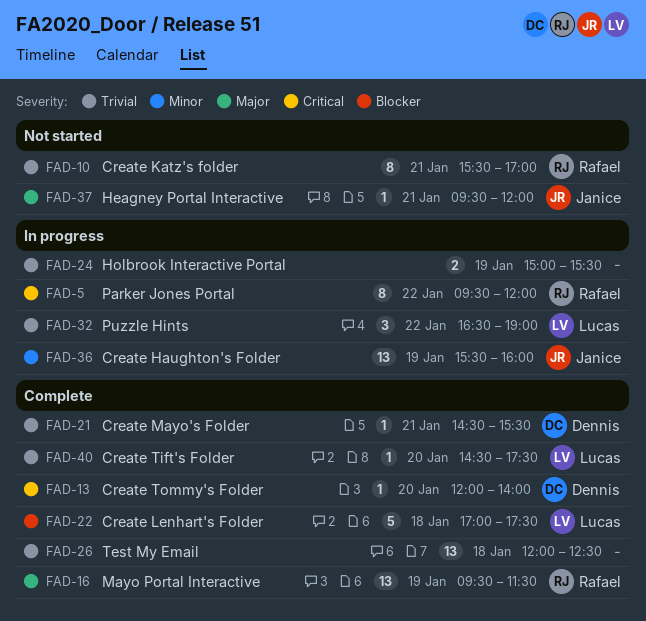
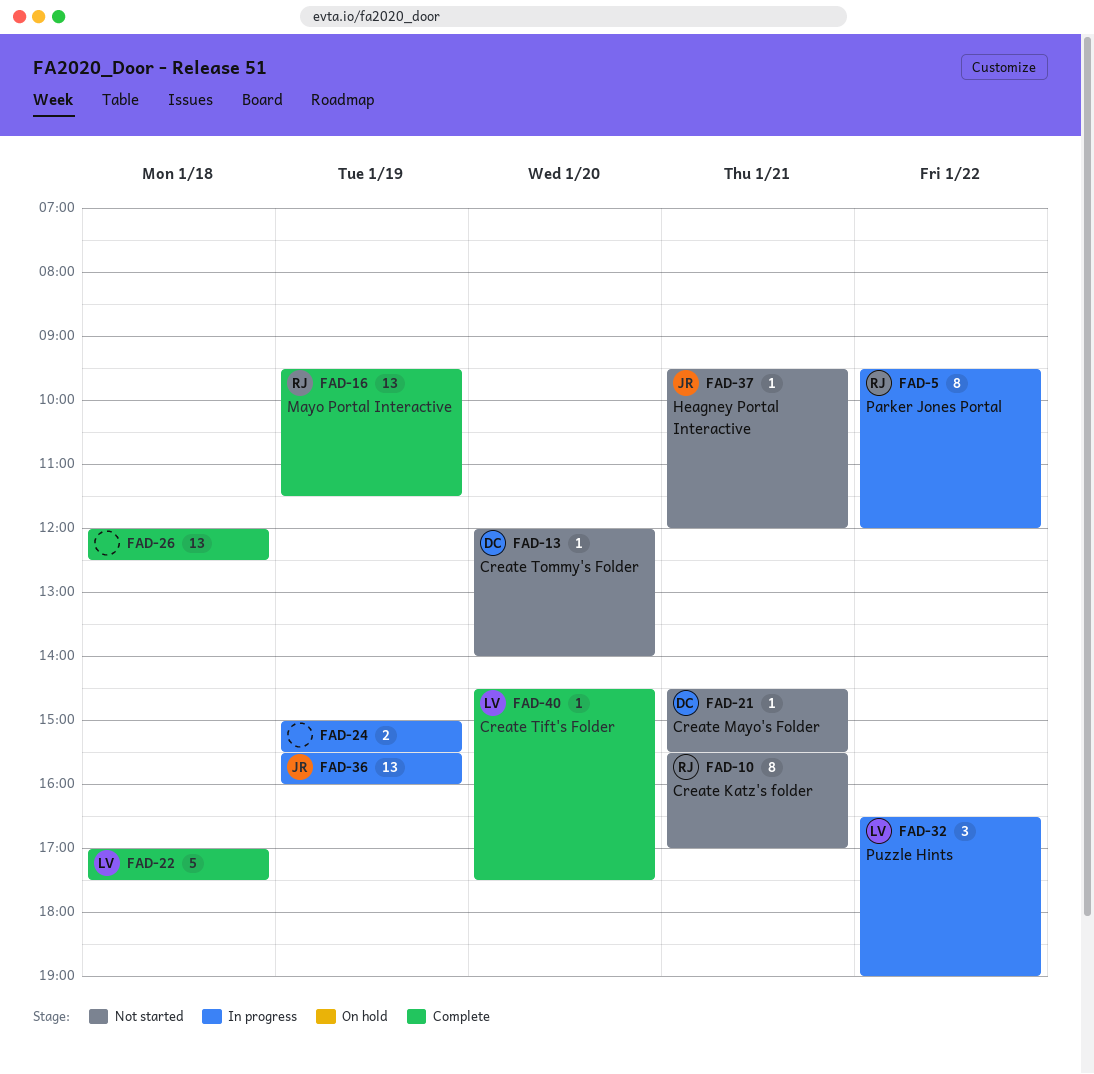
FAD-13, status: Complete -> Not started
FAD-21, status: Complete -> Not started

